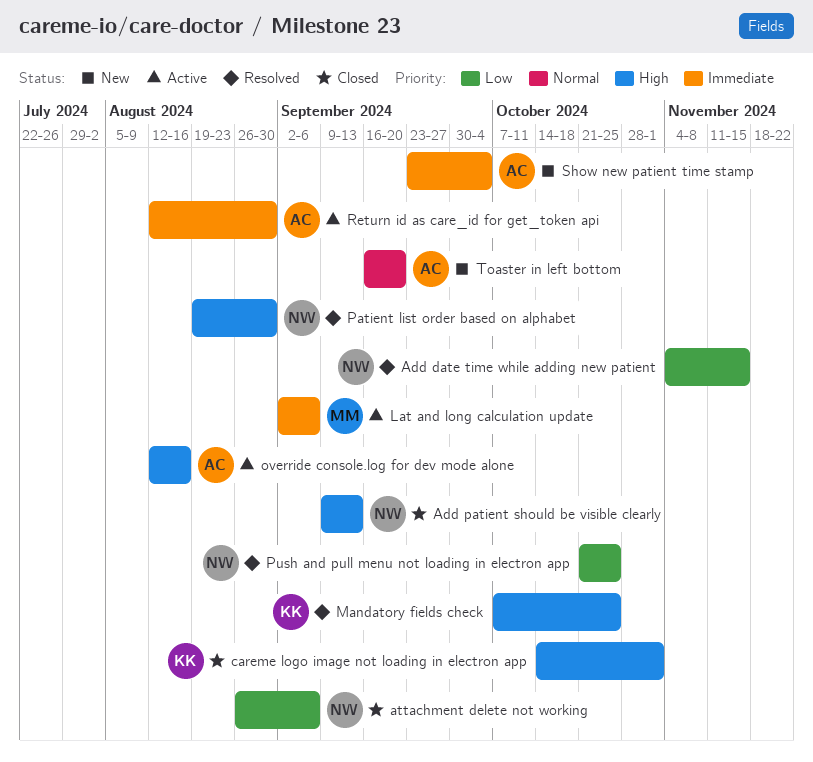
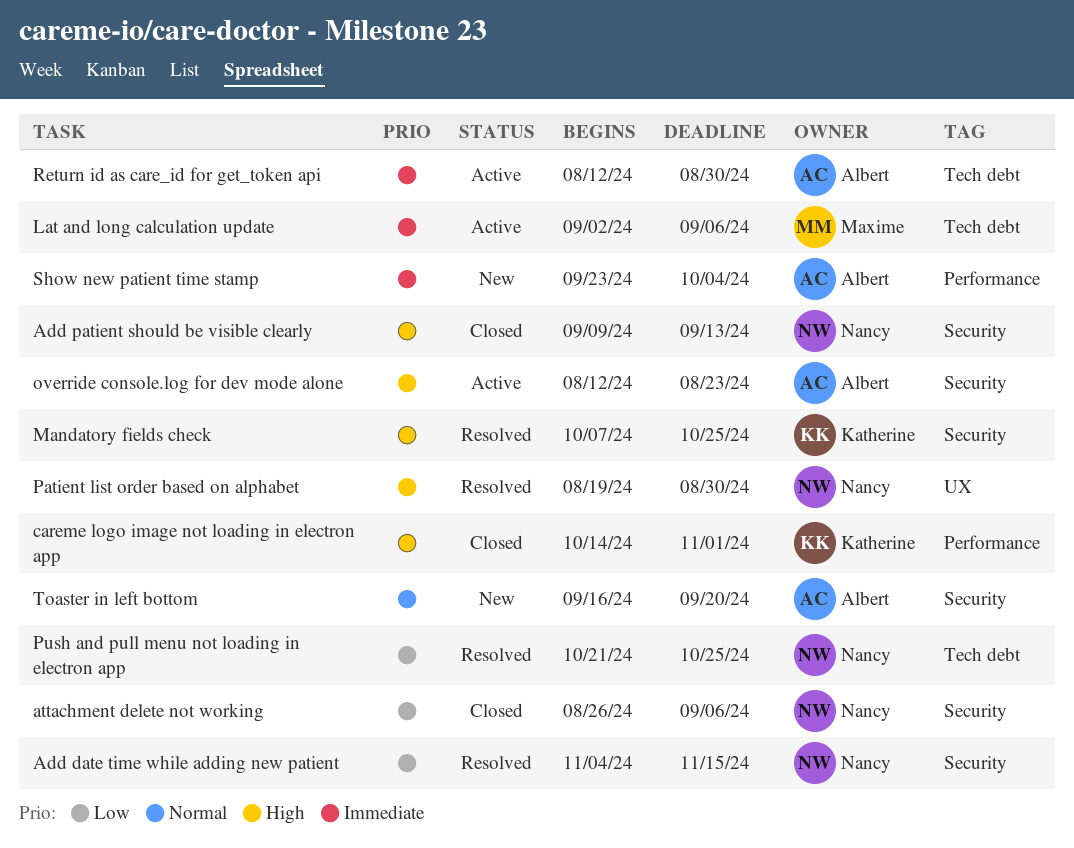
override console.log for dev mode alone, due: Aug 16 -> Aug 23

